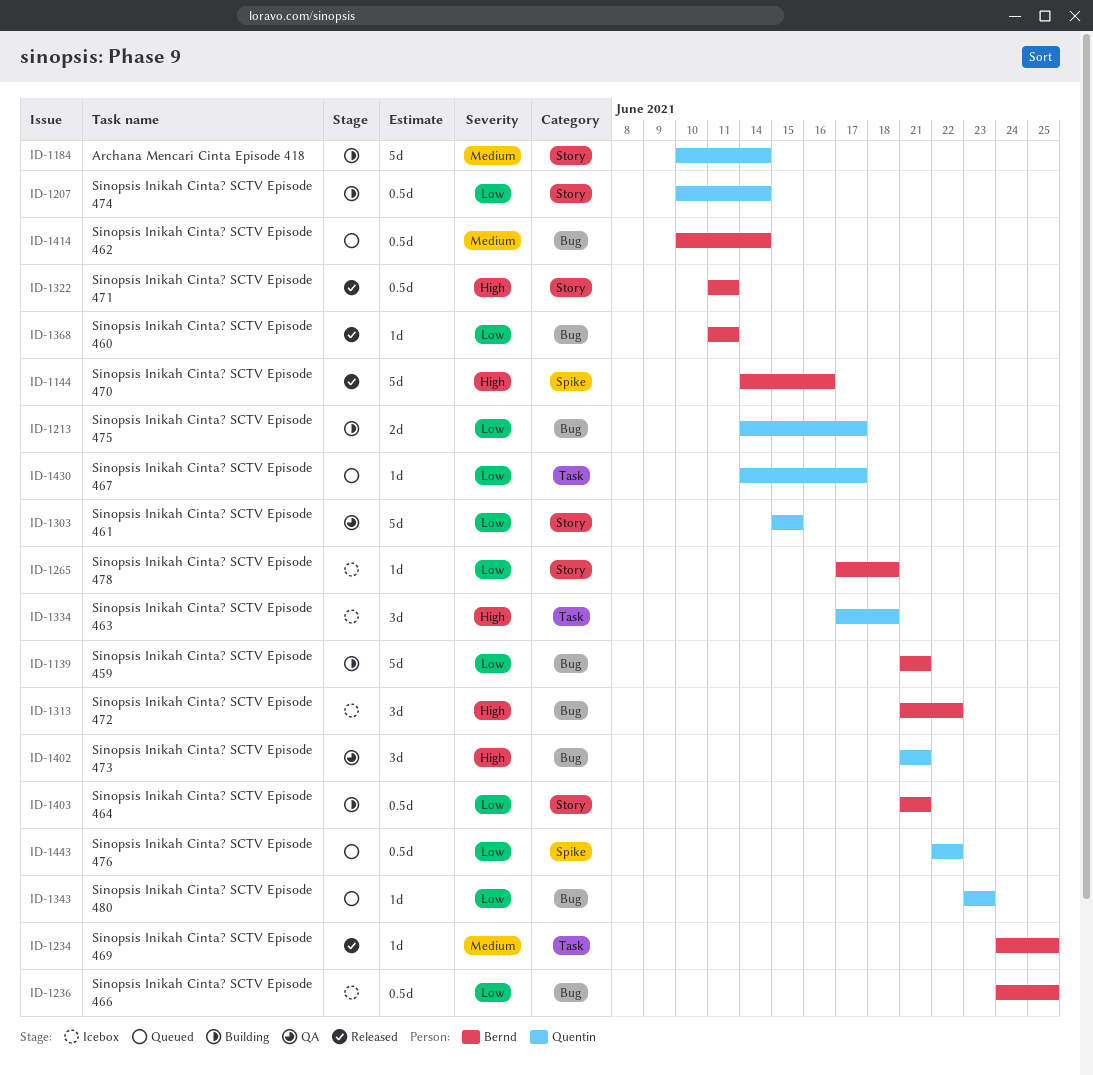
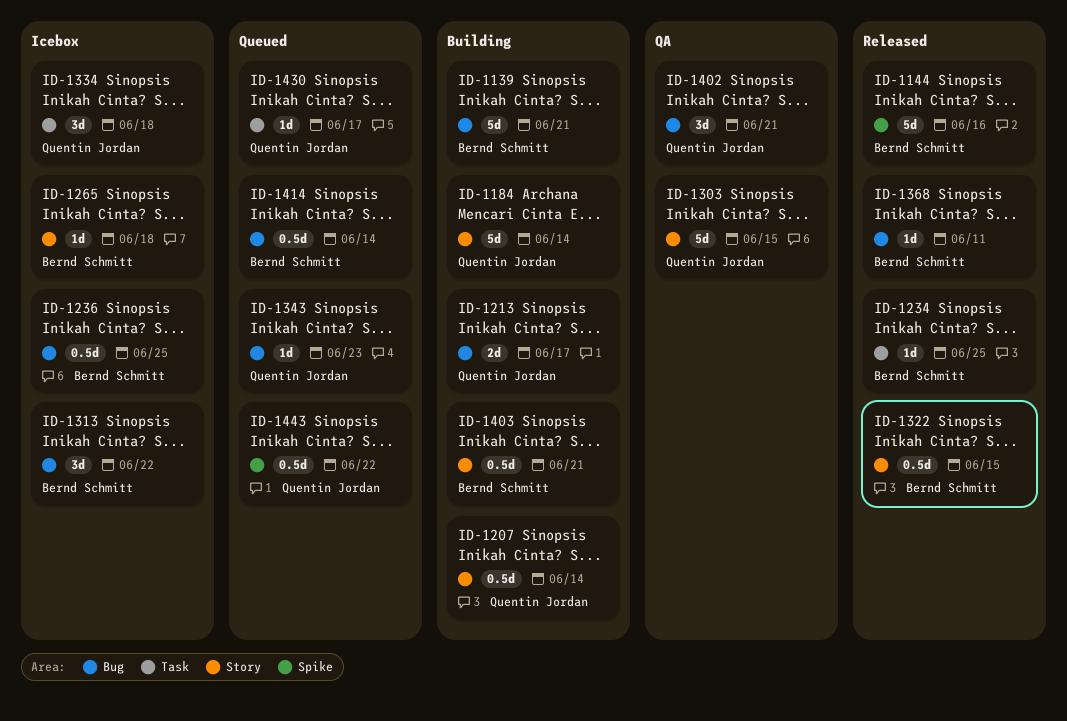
ID-1322, due: Jun 11 -> Jun 15

